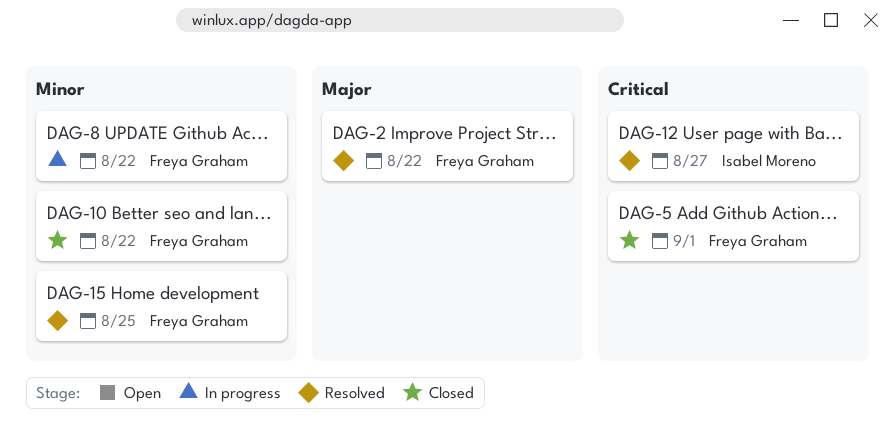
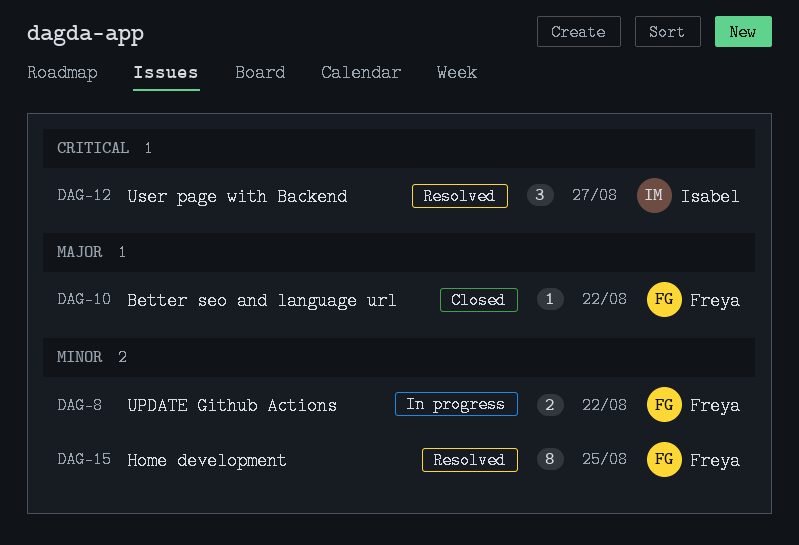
DAG-2: present -> none
DAG-5: present -> none
DAG-10, priority: Minor -> Major

